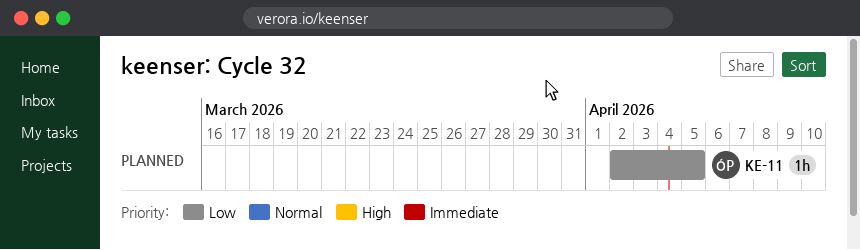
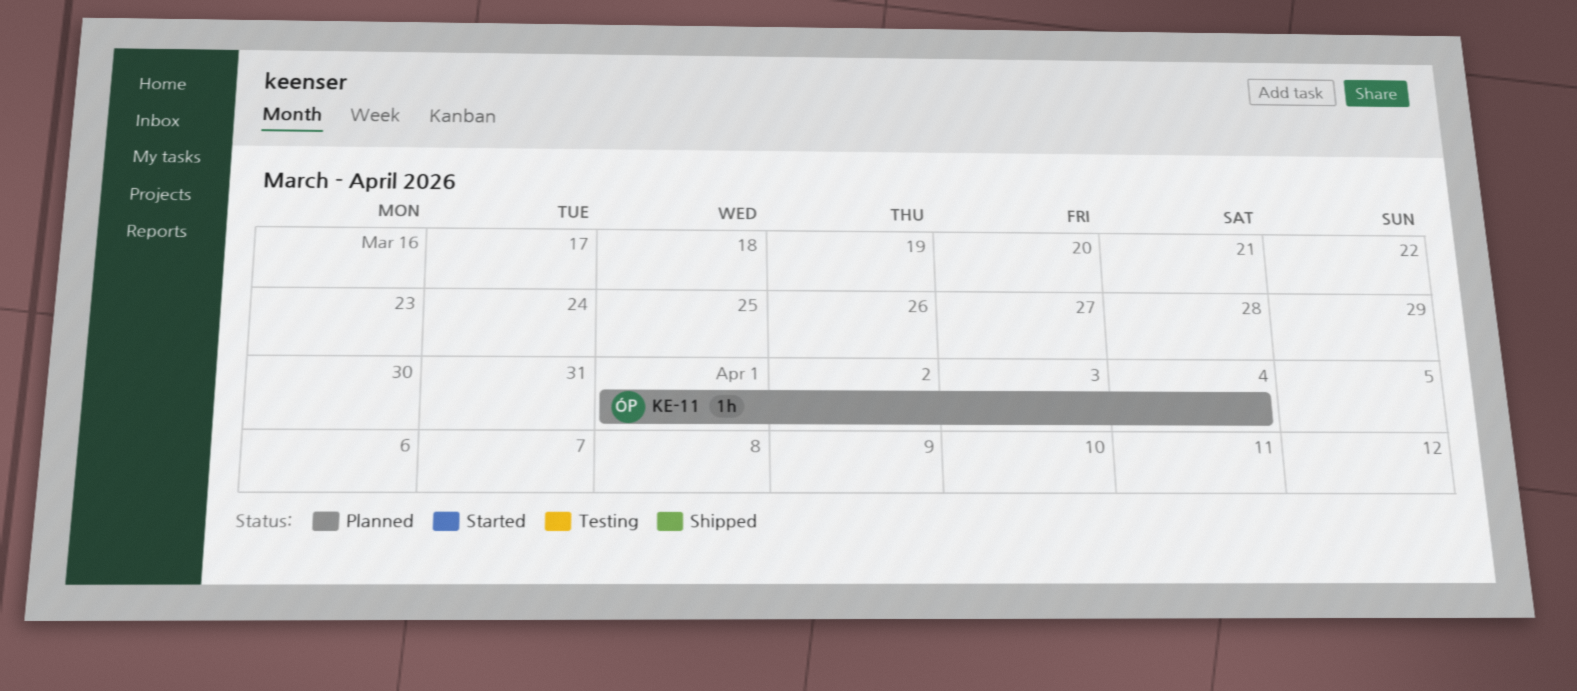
KE-11, start: Apr 2 -> Apr 1
KE-11, due: Apr 5 -> Apr 4

